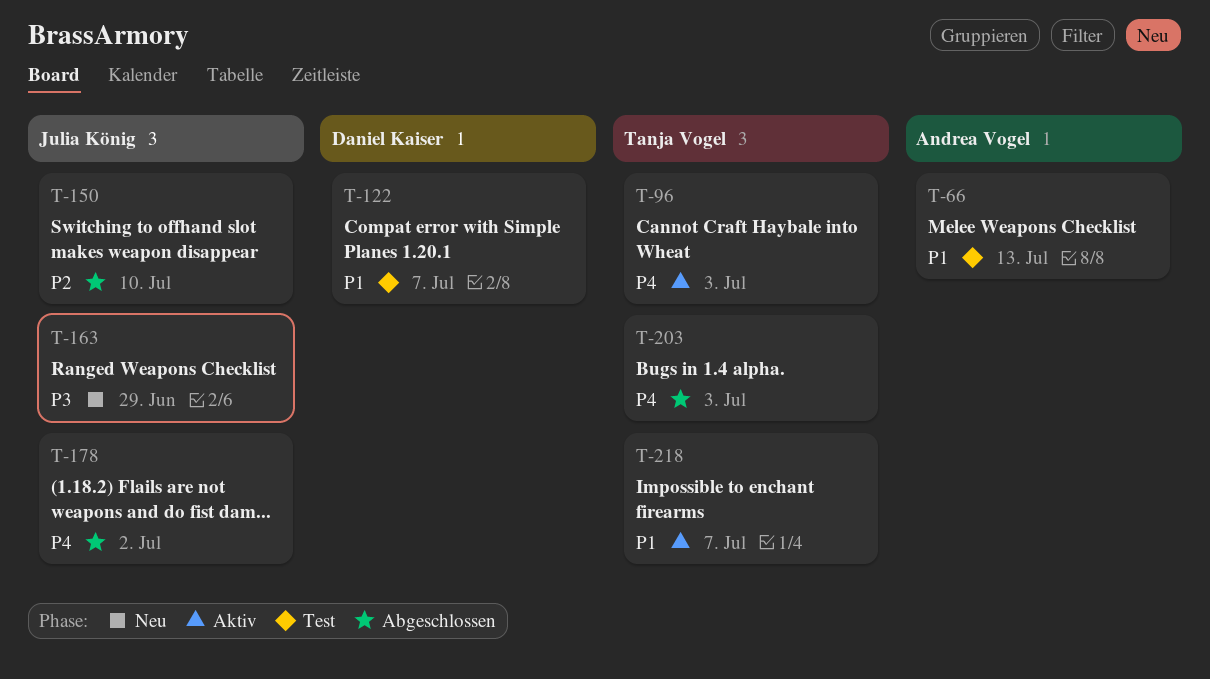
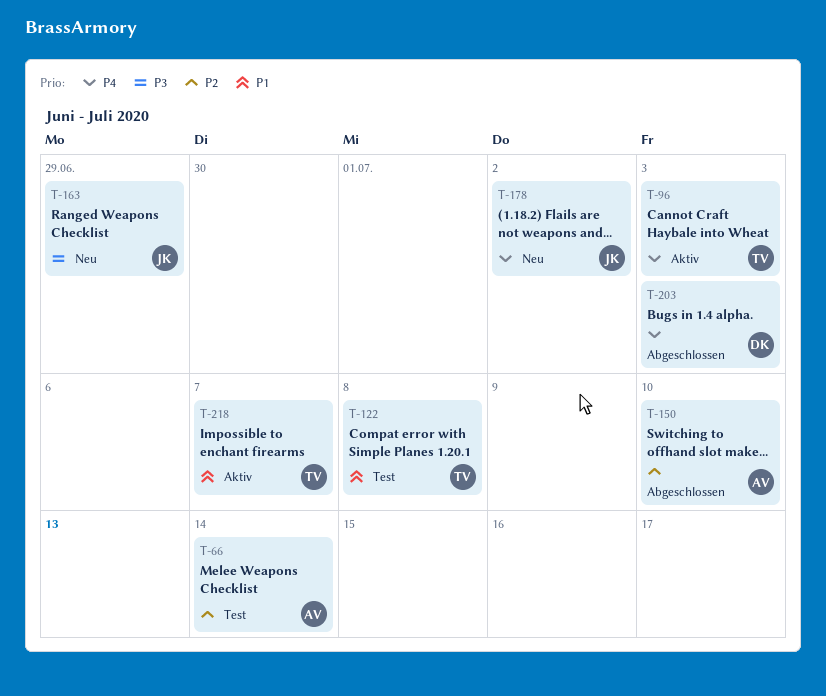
T-66, priority: P1 -> P2
T-66, due: Jul 13 -> Jul 14
T-122, owner: Daniel Kaiser -> Tanja Vogel
T-122, due: Jul 7 -> Jul 8
T-150, owner: Julia König -> Andrea Vogel
T-178, status: Abgeschlossen -> Neu
T-203, owner: Tanja Vogel -> Daniel Kaiser

